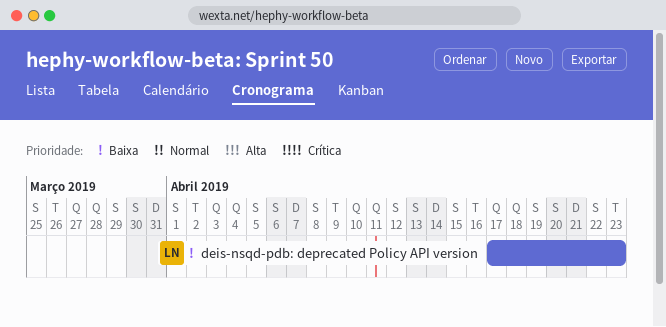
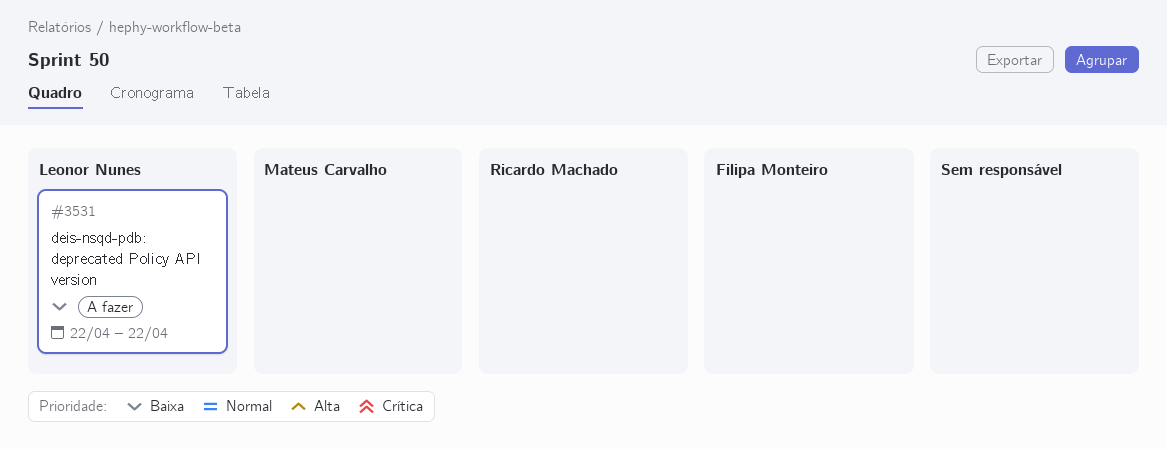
deis-nsqd-pdb: deprecated Policy API version, start: Apr 17 -> Apr 22
deis-nsqd-pdb: deprecated Policy API version, due: Apr 23 -> Apr 22

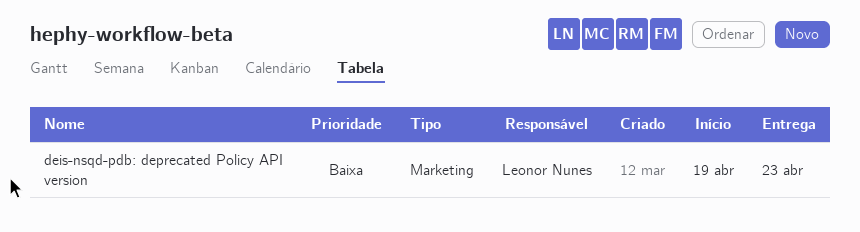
deis-nsqd-pdb: deprecated Policy API version, start: Apr 22 -> Apr 19
deis-nsqd-pdb: deprecated Policy API version, due: Apr 22 -> Apr 23

